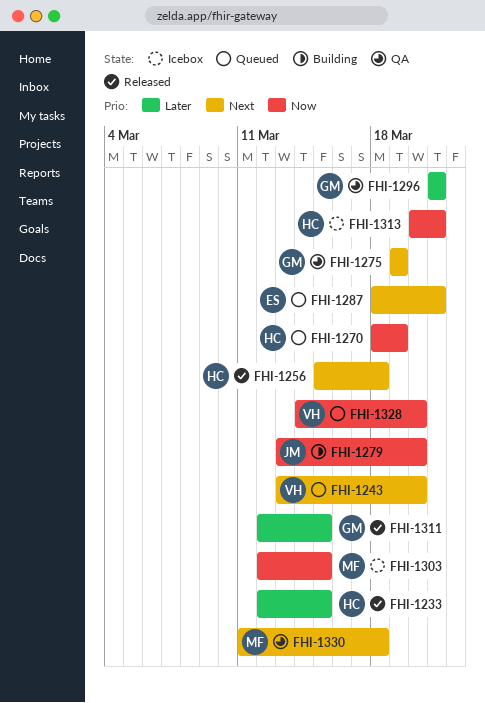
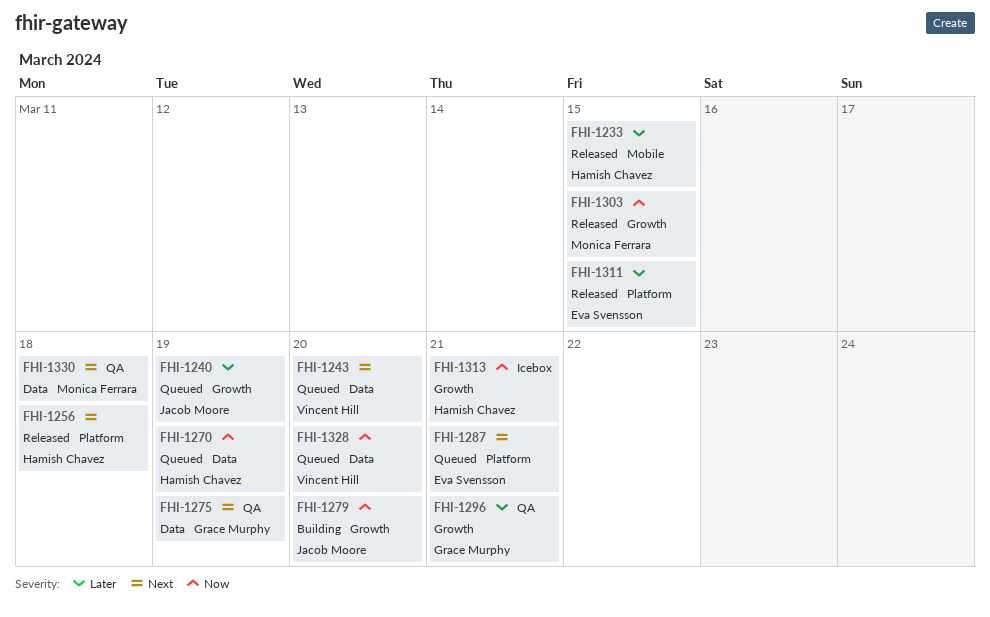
FHI-1240: none -> present
FHI-1303, status: Icebox -> Released
FHI-1311, owner: Grace Murphy -> Eva Svensson

